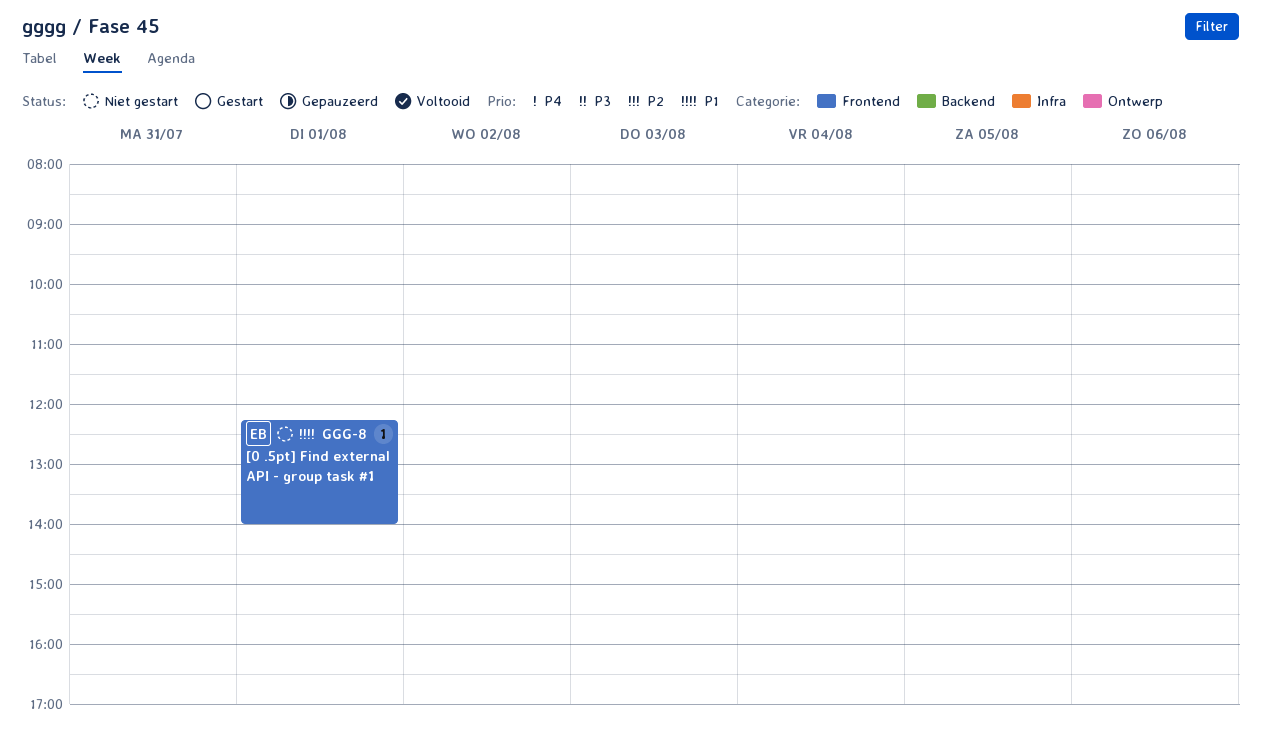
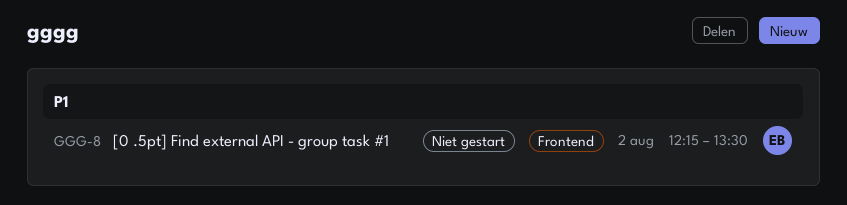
GGG-8, day: Aug 1 -> Aug 2
GGG-8, ends: 14:00 -> 13:30

